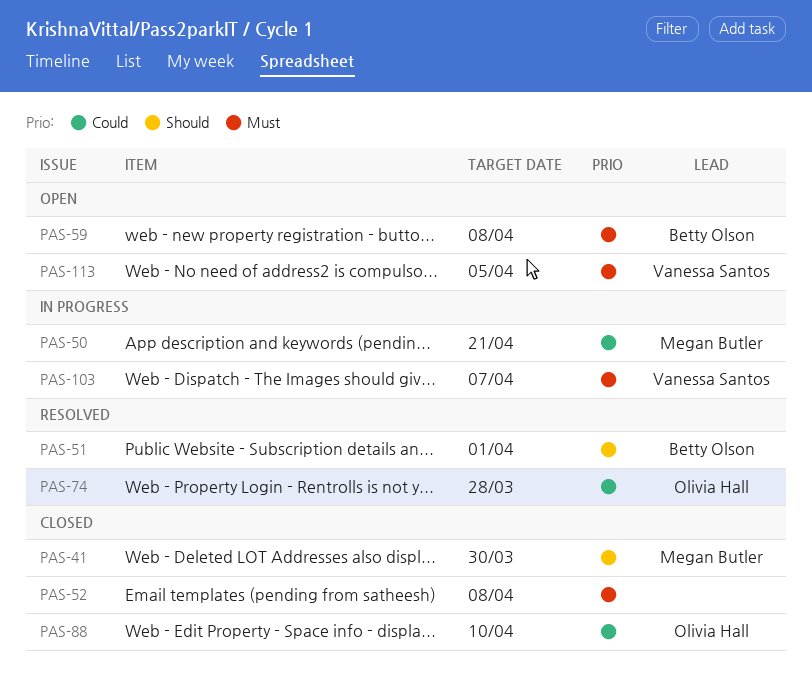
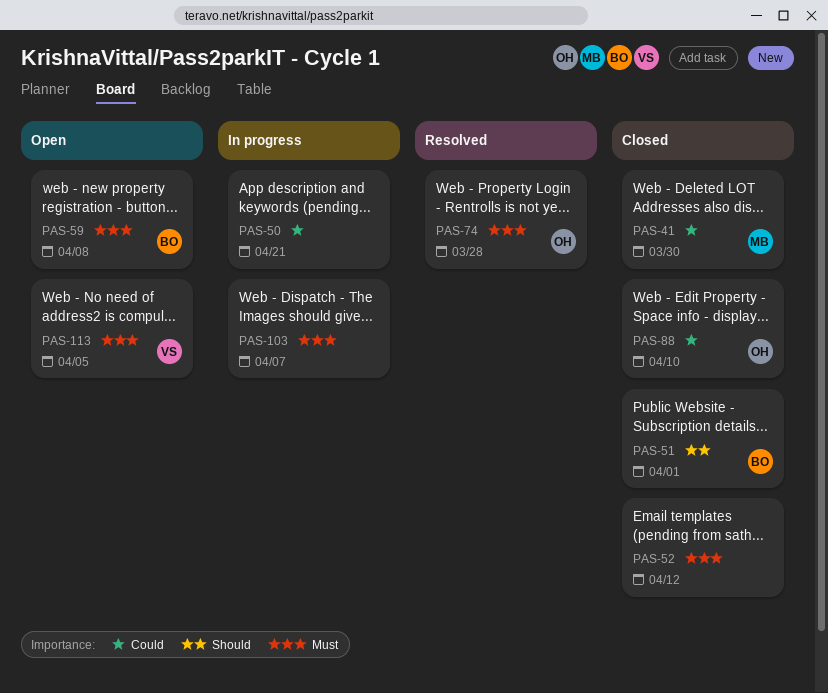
PAS-41, priority: Should -> Could
PAS-50, owner: Megan Butler -> none
PAS-51, status: Resolved -> Closed
PAS-52, due: Apr 8 -> Apr 12
PAS-74, priority: Could -> Must
PAS-103, owner: Vanessa Santos -> none

